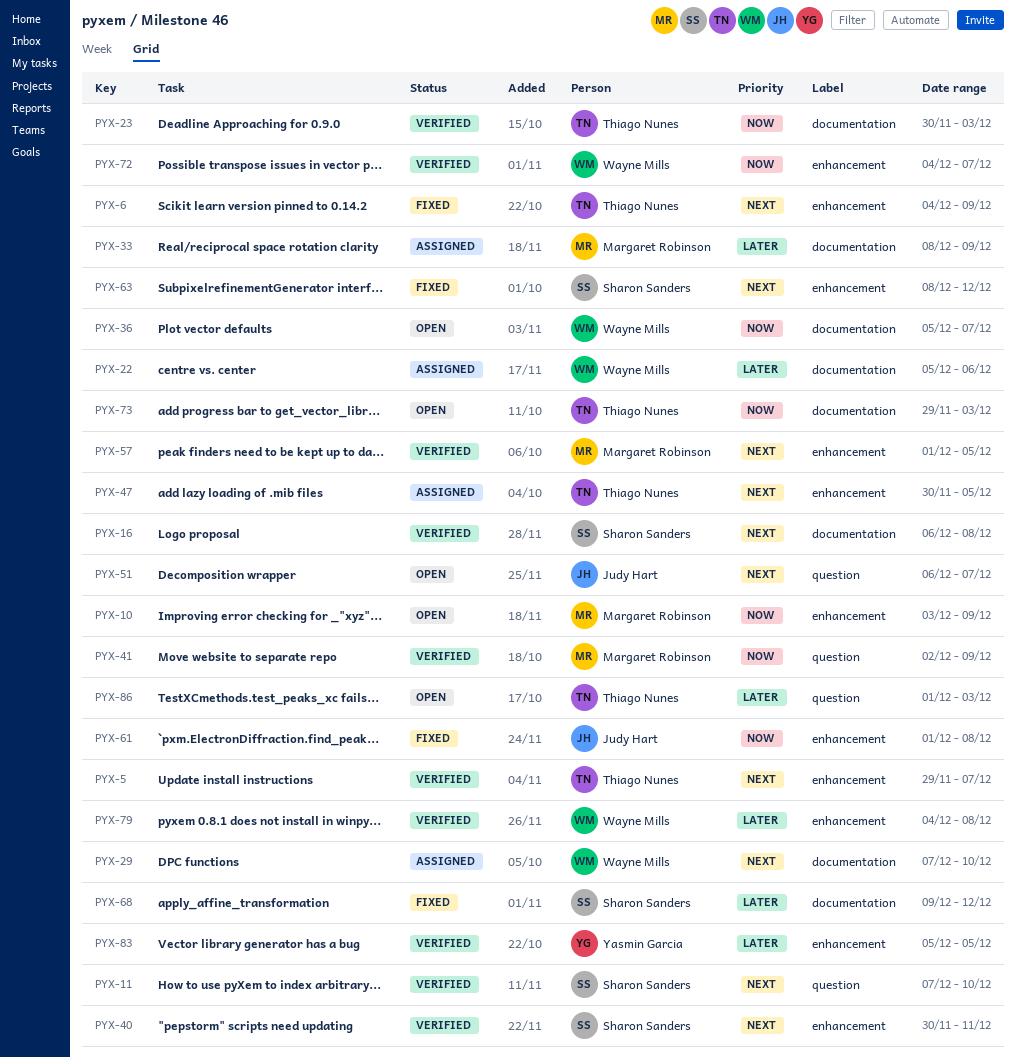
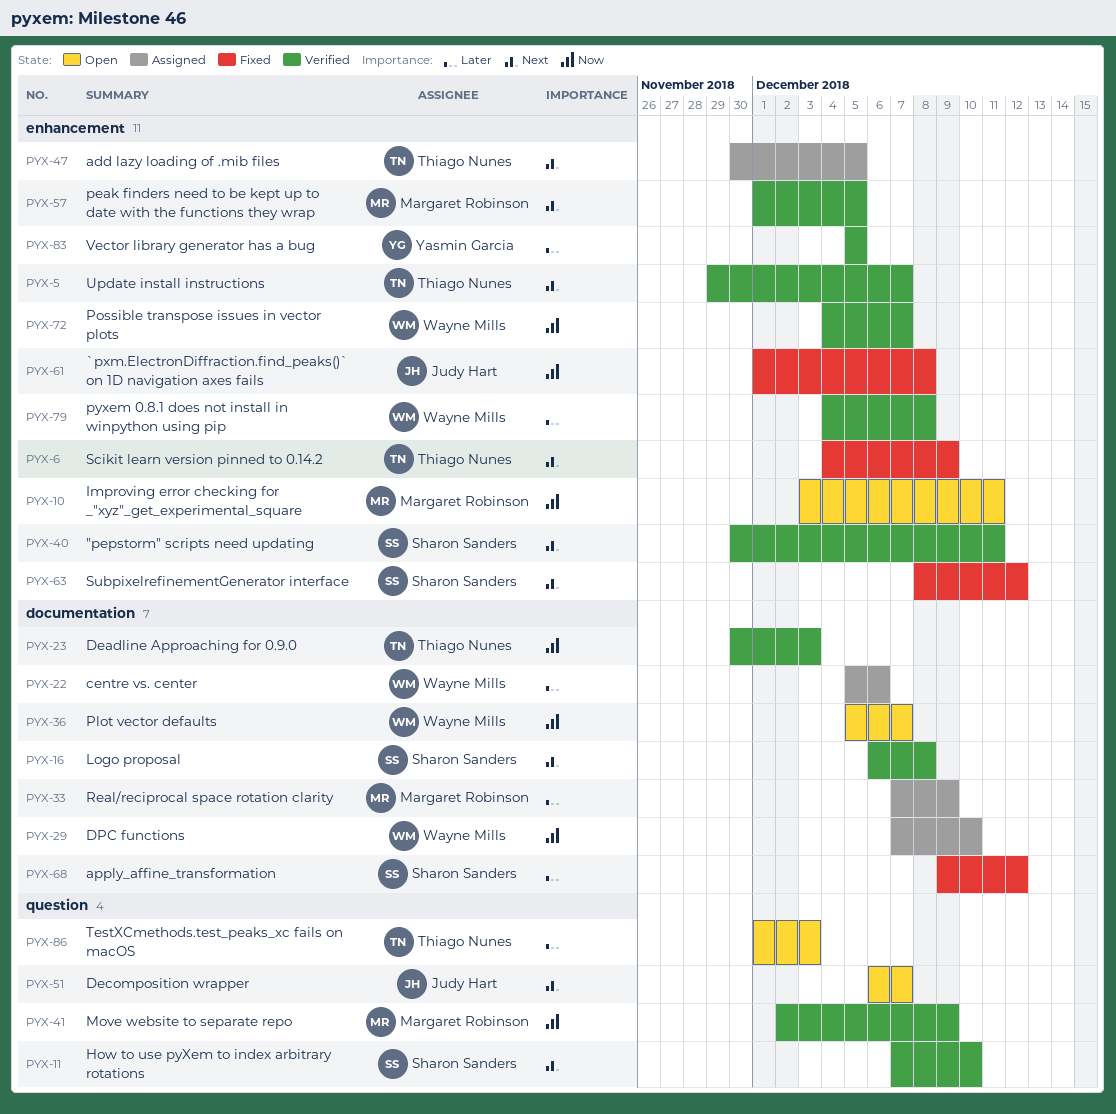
PYX-10, due: Dec 9 -> Dec 11
PYX-29, priority: Next -> Now
PYX-33, start: Dec 8 -> Dec 7
PYX-73: present -> none

